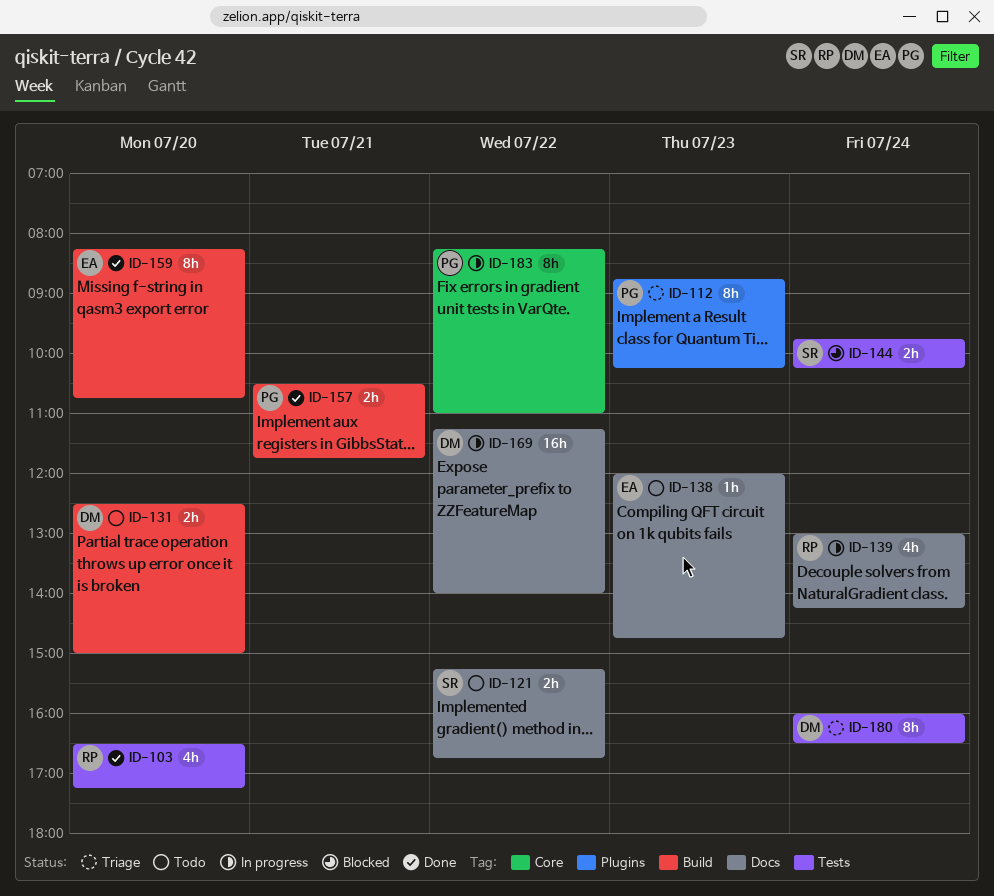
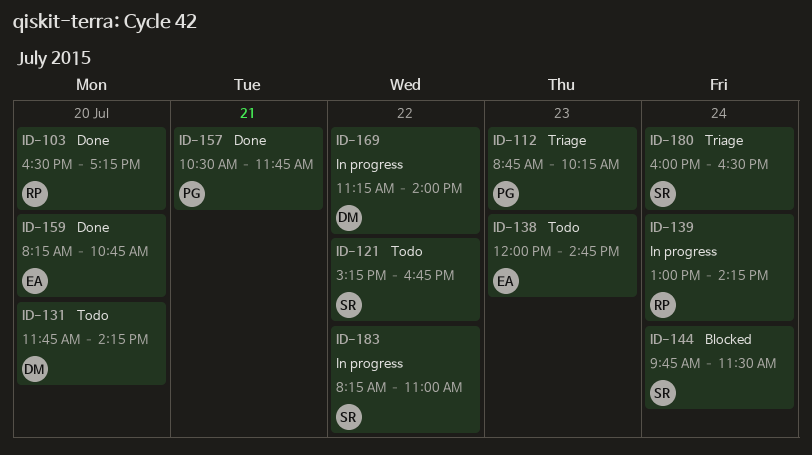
ID-131, begins: 12:30 -> 11:45
ID-131, ends: 15:00 -> 14:15
ID-144, ends: 10:15 -> 11:30
ID-180, owner: DM -> SR
ID-183, owner: PG -> SR

